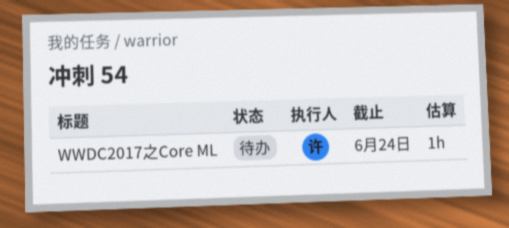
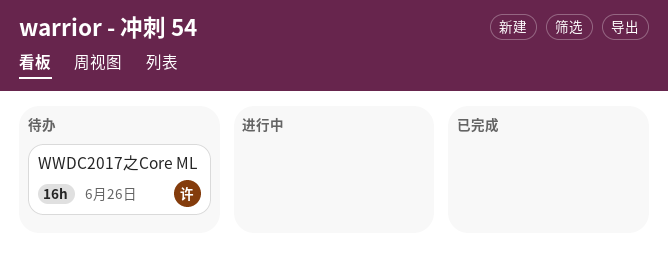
WWDC2017之Core ML, estimate: 1h -> 16h
WWDC2017之Core ML, due: Jun 24 -> Jun 26

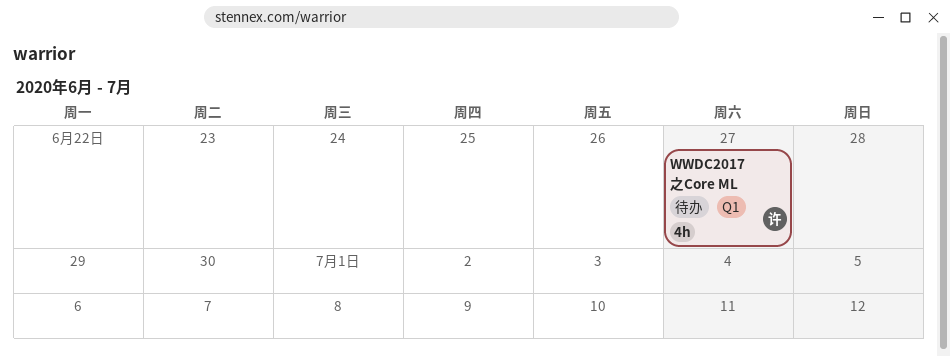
WWDC2017之Core ML, estimate: 16h -> 4h
WWDC2017之Core ML, due: Jun 26 -> Jun 27

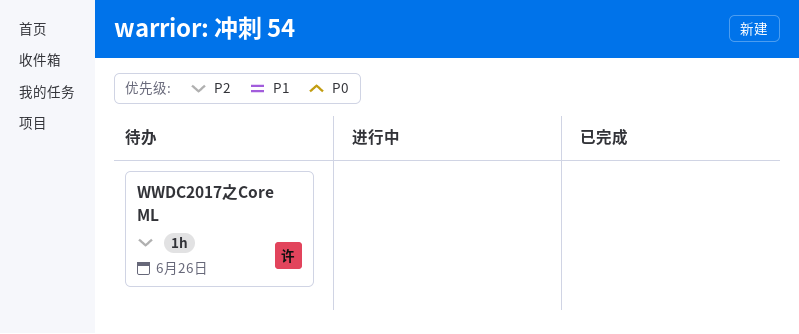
WWDC2017之Core ML, estimate: 4h -> 1h
WWDC2017之Core ML, due: Jun 27 -> Jun 26

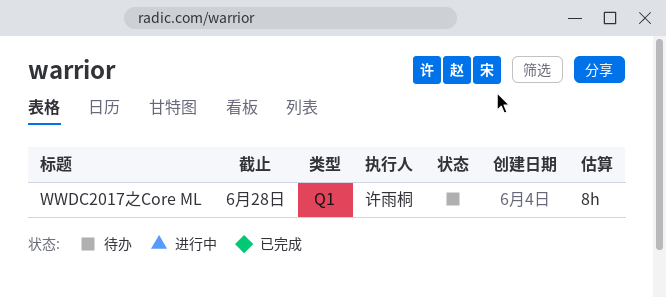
WWDC2017之Core ML, estimate: 1h -> 8h
WWDC2017之Core ML, due: Jun 26 -> Jun 28

